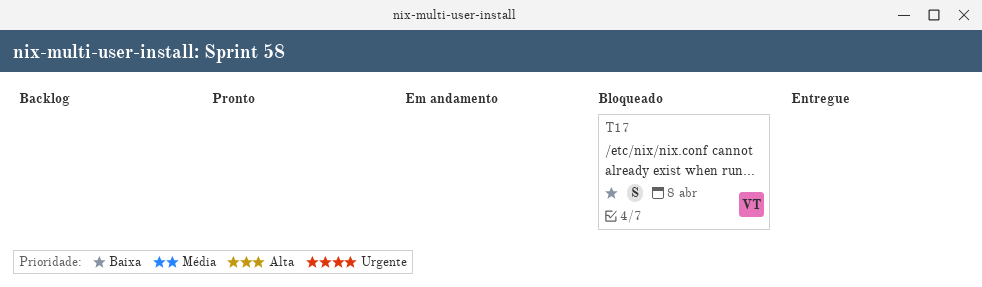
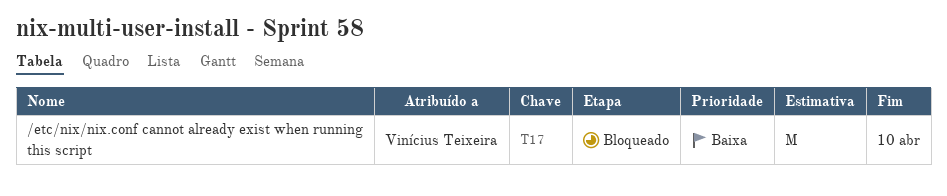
T17, estimate: S -> M
T17, due: Apr 8 -> Apr 10

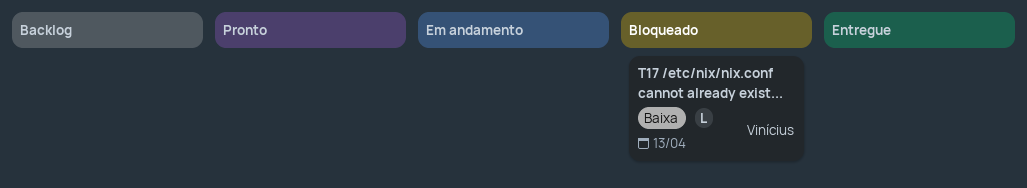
T17, estimate: M -> L
T17, due: Apr 10 -> Apr 13

